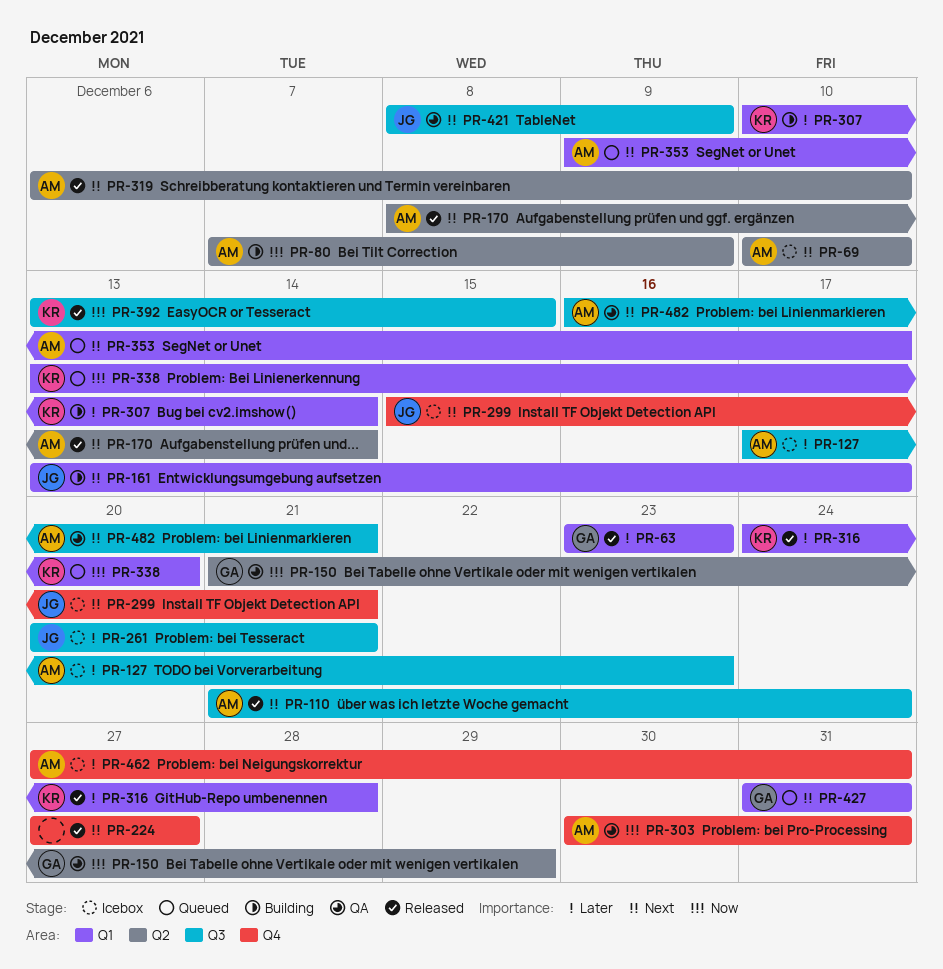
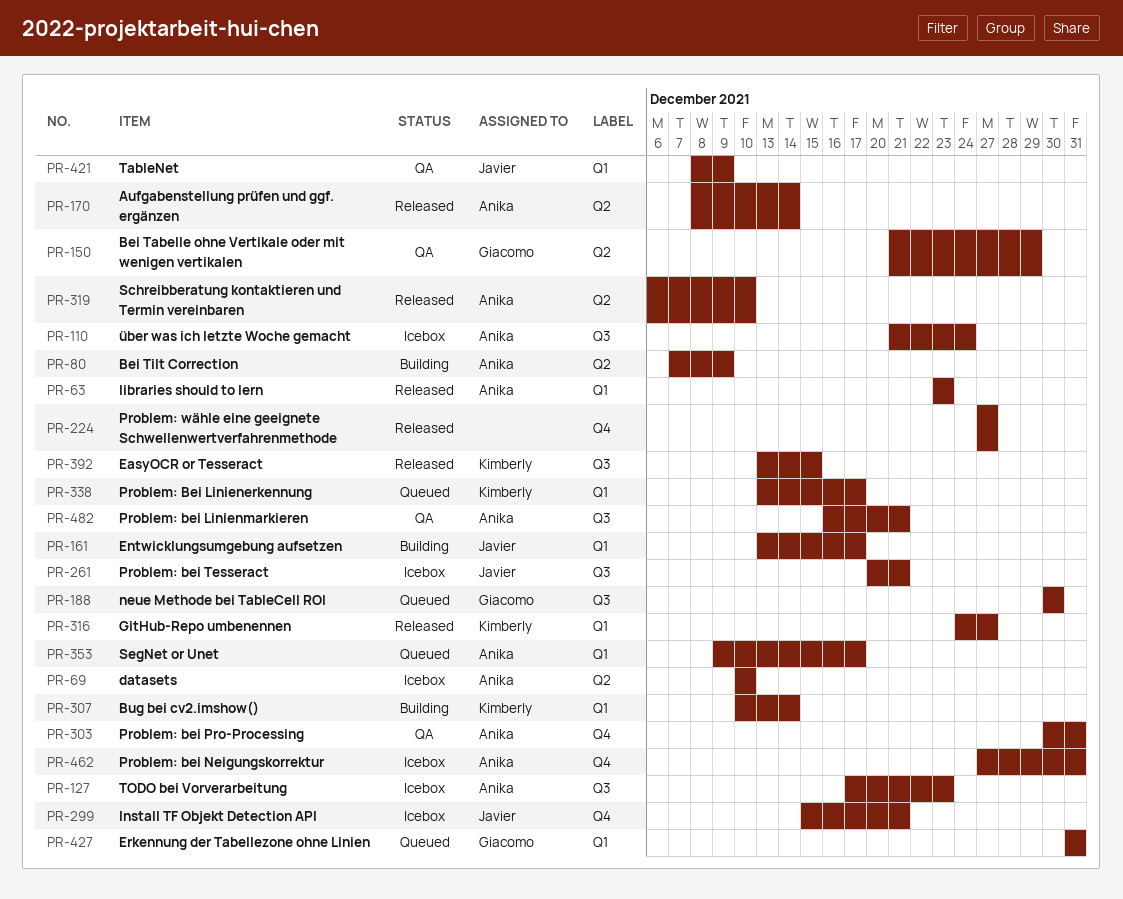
PR-63, owner: Giacomo -> Anika
PR-110, status: Released -> Icebox
PR-188: none -> present
PR-316, due: Dec 28 -> Dec 27
PR-338, due: Dec 20 -> Dec 17
PR-421, label: Q3 -> Q1

